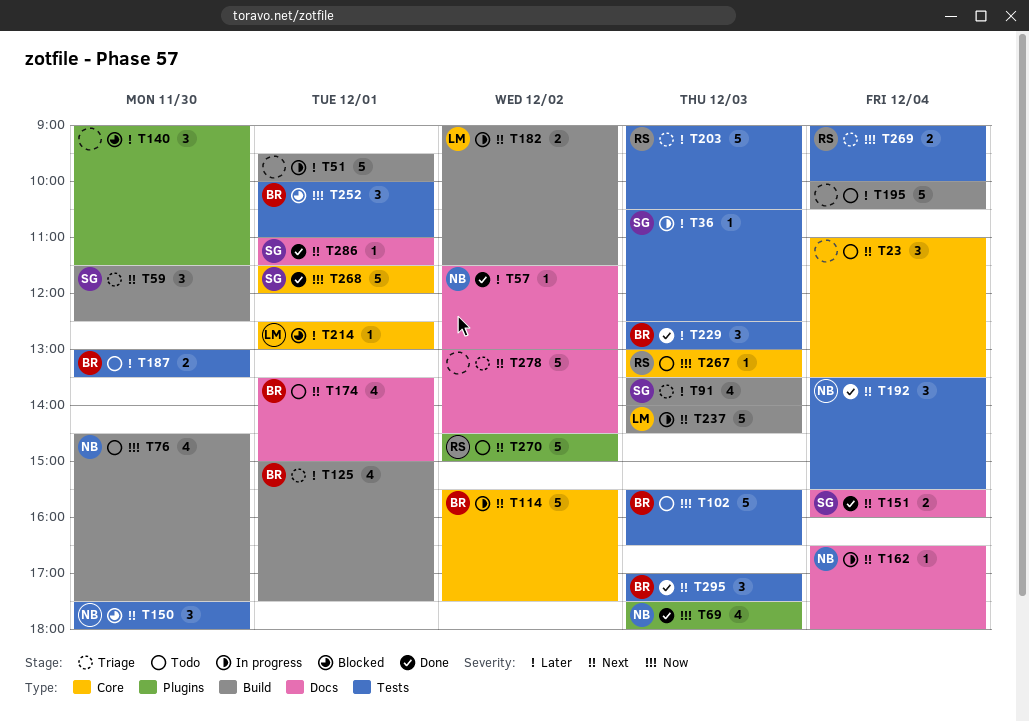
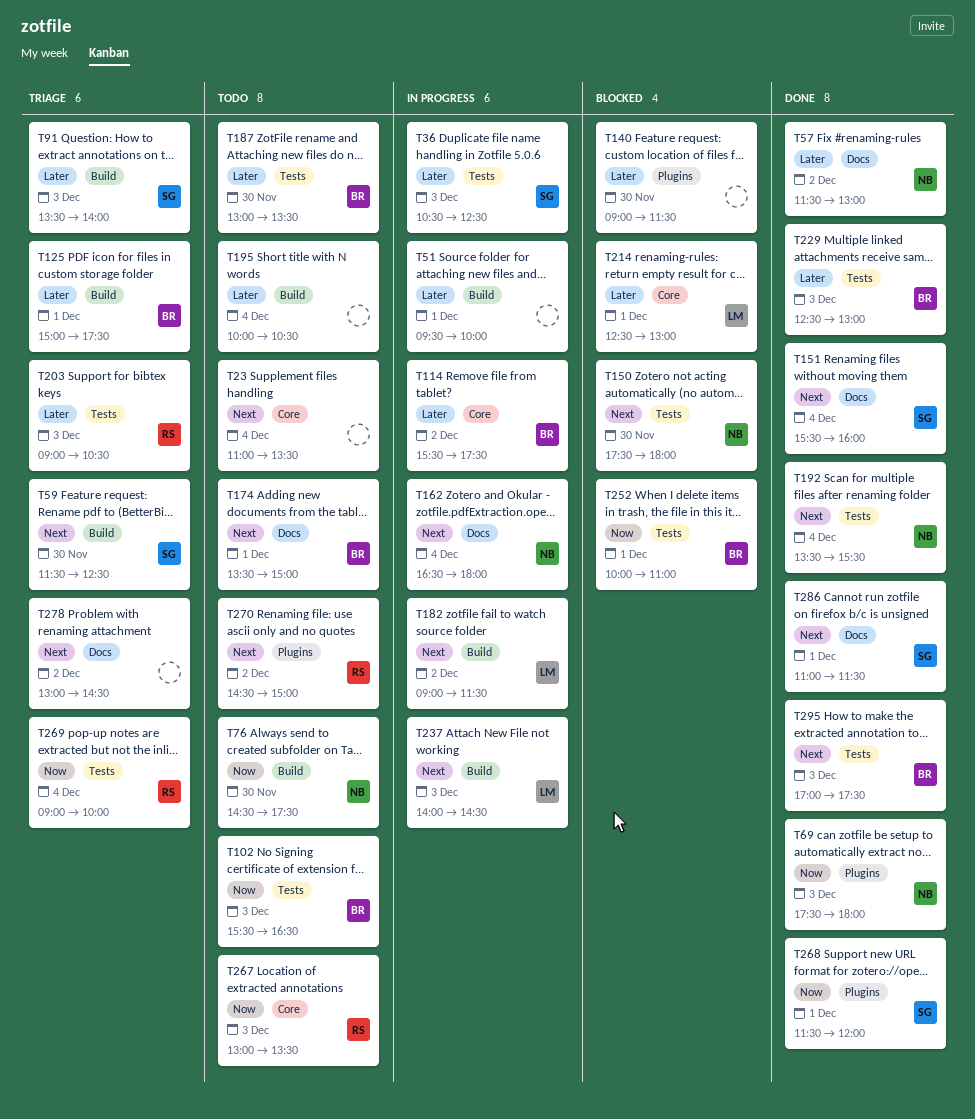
T114, priority: Next -> Later
T268, label: Core -> Plugins

